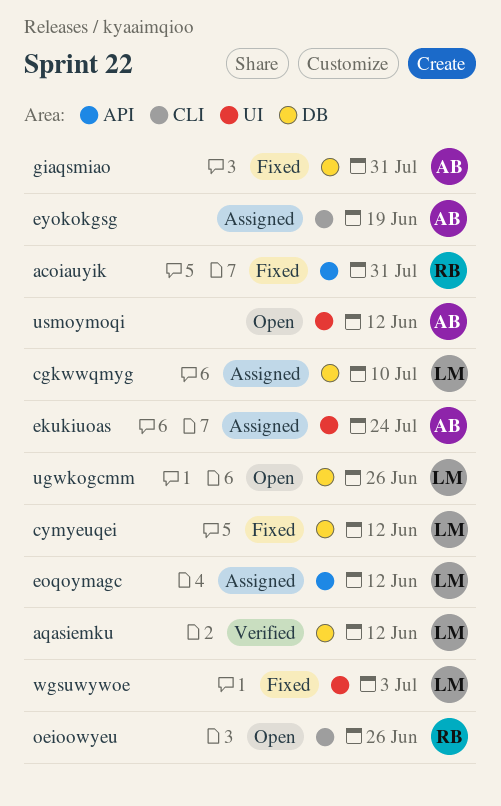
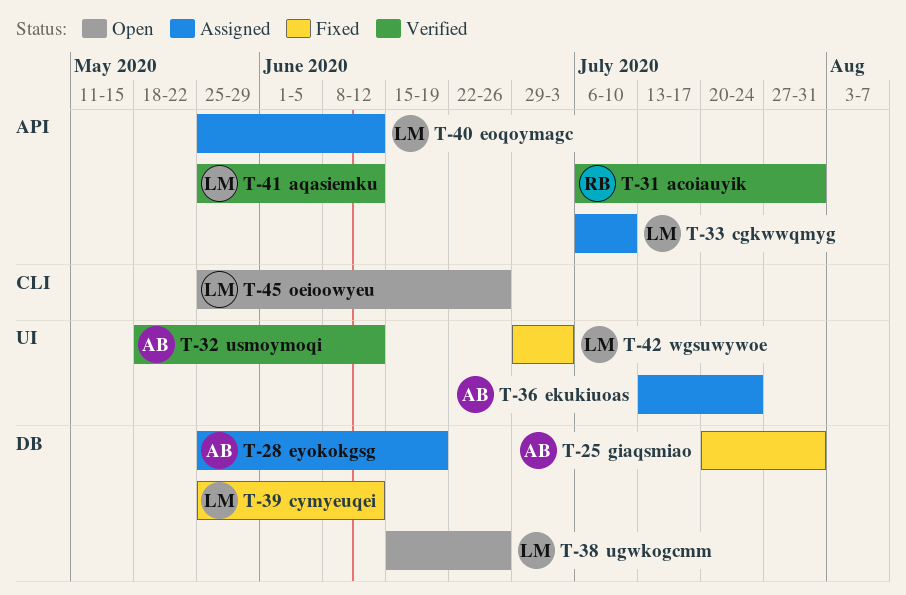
acoiauyik, status: Fixed -> Verified
aqasiemku, label: DB -> API
cgkwwqmyg, label: DB -> API
eyokokgsg, label: CLI -> DB
oeioowyeu, owner: RB -> LM
usmoymoqi, status: Open -> Verified

